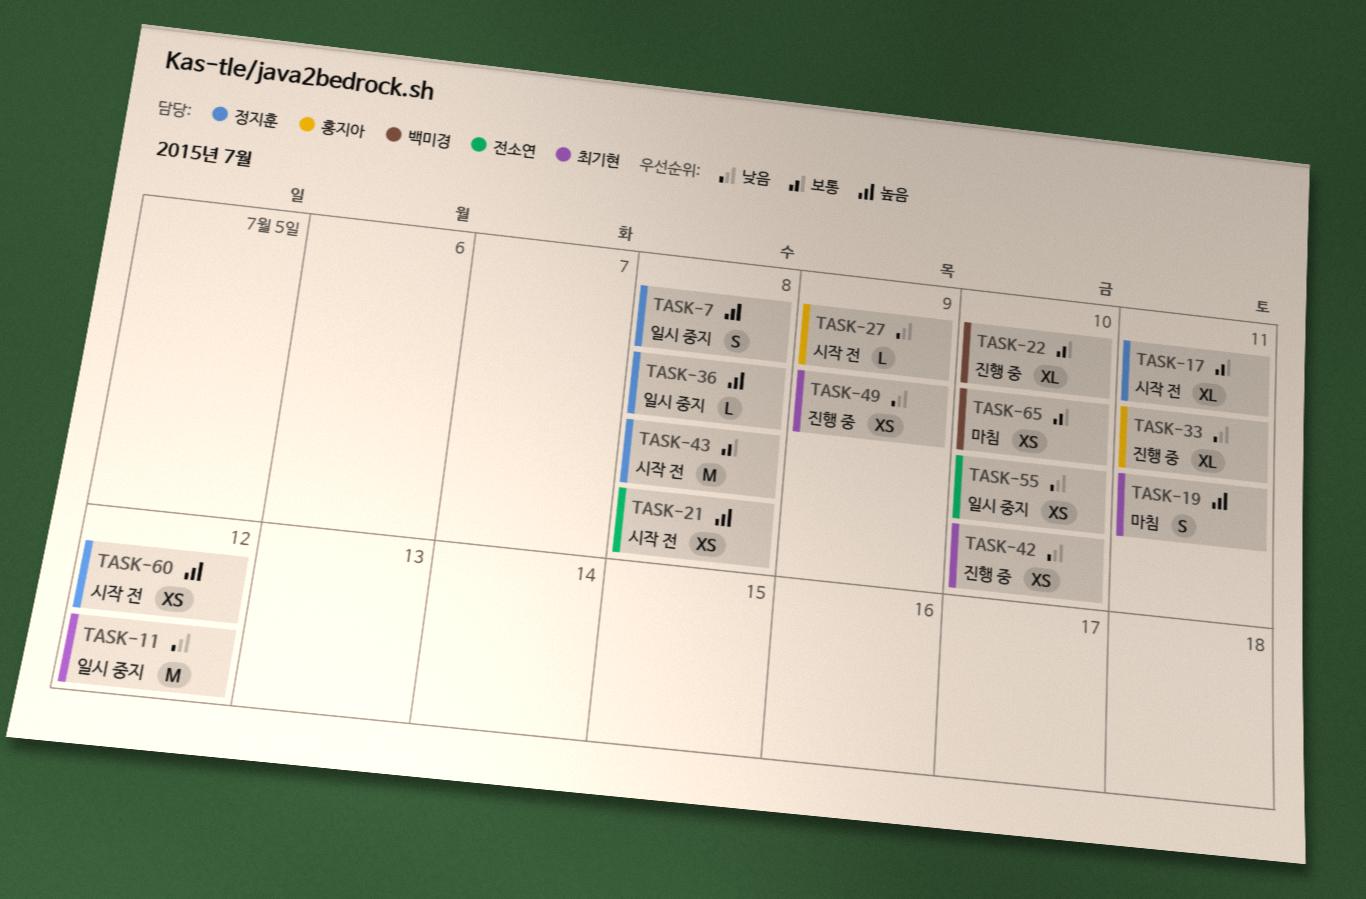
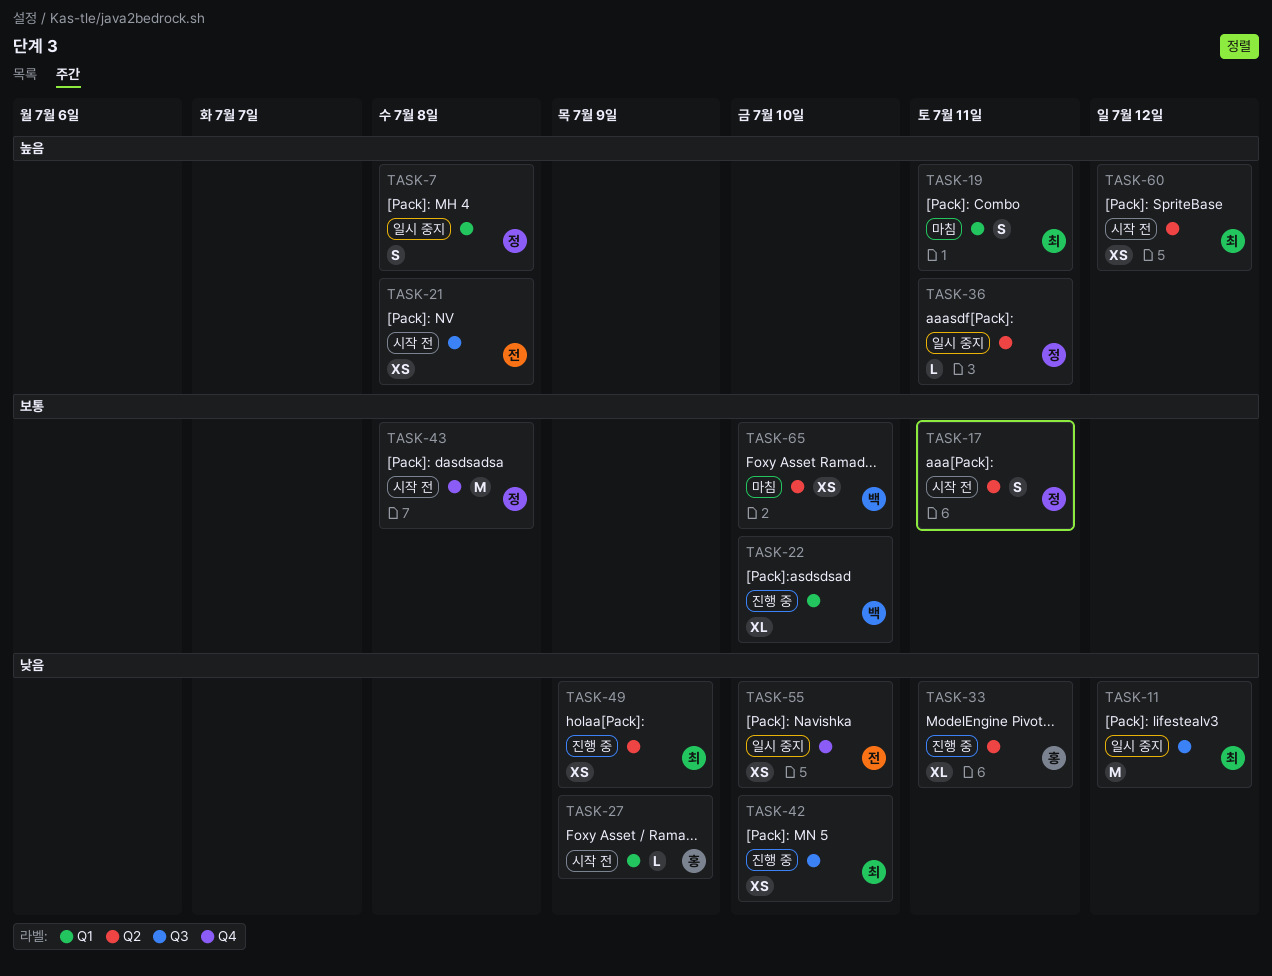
TASK-17, estimate: XL -> S
TASK-36, due: Jul 8 -> Jul 11
TASK-60, owner: 정지훈 -> 최기현

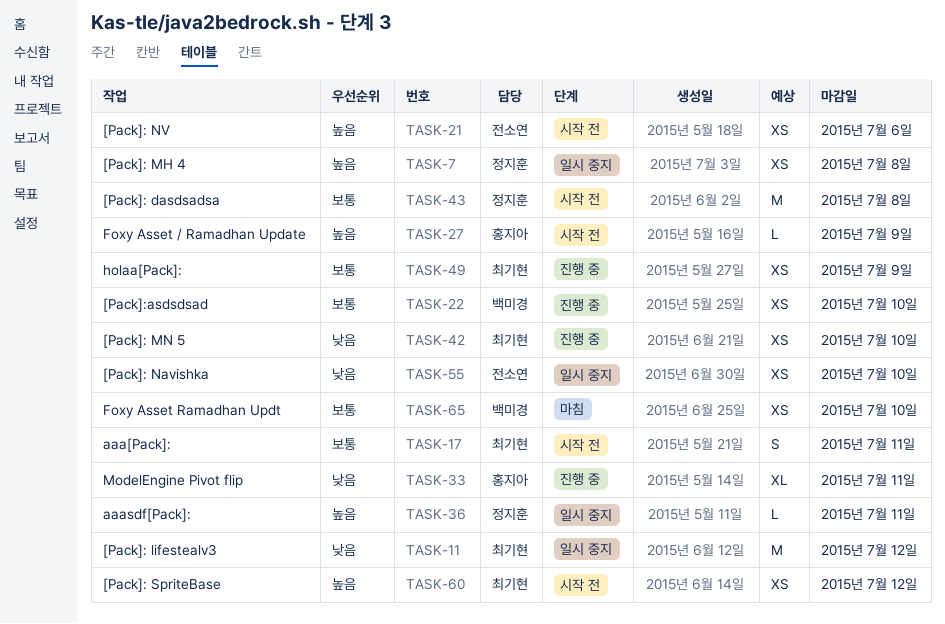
TASK-7, estimate: S -> XS
TASK-17, owner: 정지훈 -> 최기현
TASK-19: present -> none
TASK-21, due: Jul 8 -> Jul 6
TASK-22, estimate: XL -> XS
TASK-27, priority: 낮음 -> 높음
TASK-49, priority: 낮음 -> 보통

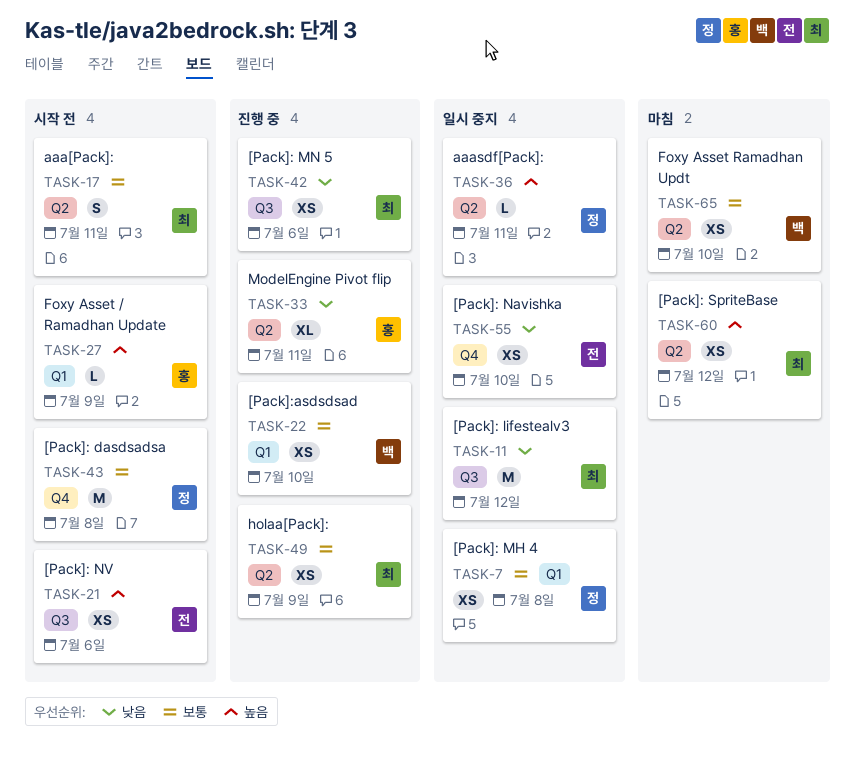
TASK-7, priority: 높음 -> 보통
TASK-42, due: Jul 10 -> Jul 6
TASK-60, status: 시작 전 -> 마침

